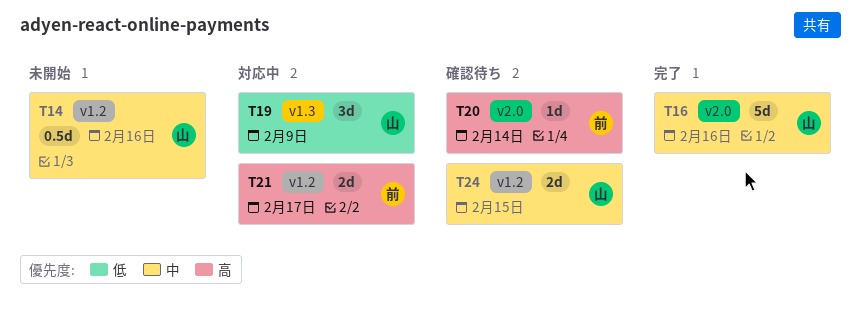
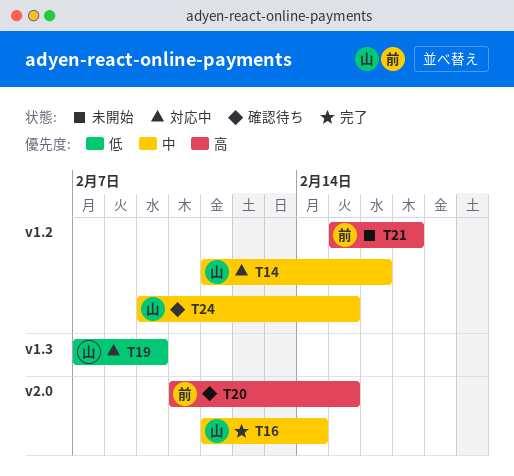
T14, status: 未開始 -> 対応中
T16, due: Feb 16 -> Feb 14
T20, due: Feb 14 -> Feb 15
T21, status: 対応中 -> 未開始

